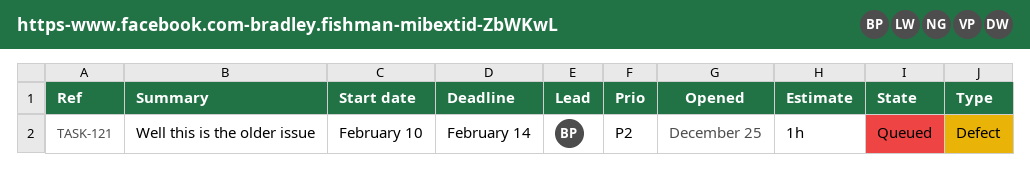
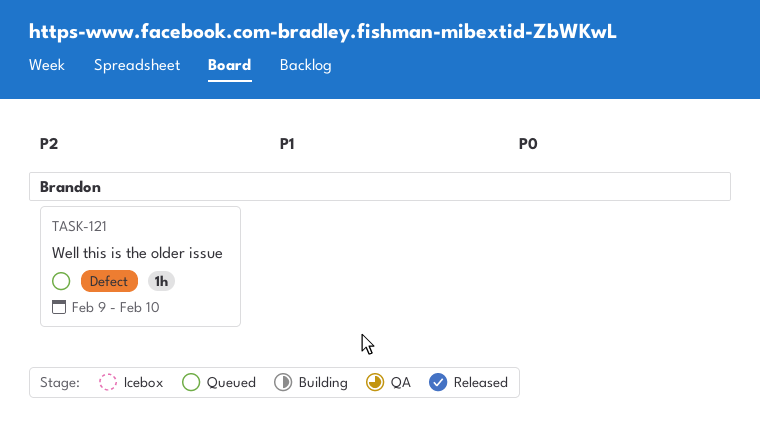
TASK-121, start: Feb 10 -> Feb 9
TASK-121, due: Feb 14 -> Feb 10

